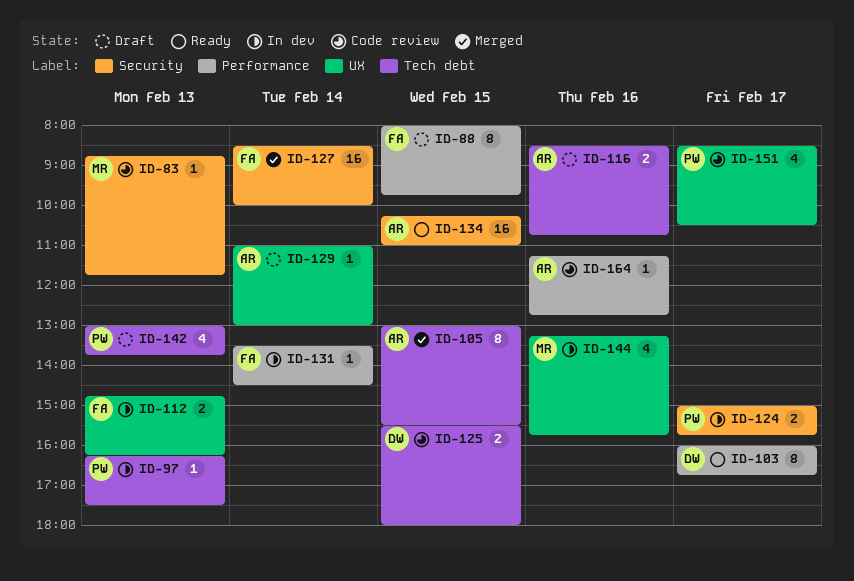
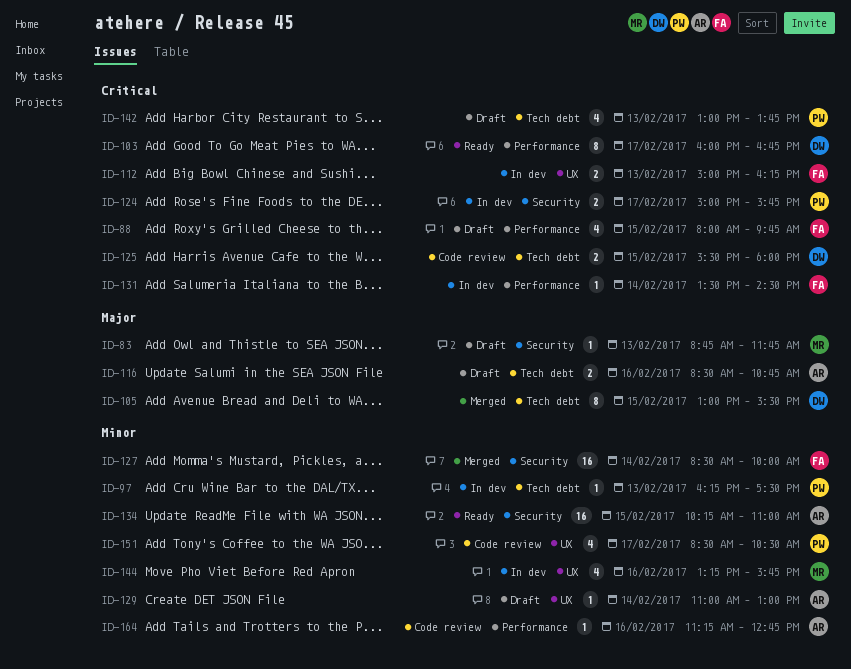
ID-83, status: Code review -> Draft
ID-88, estimate: 8 -> 4
ID-105, owner: AR -> DW
ID-112, begins: 14:45 -> 15:00

